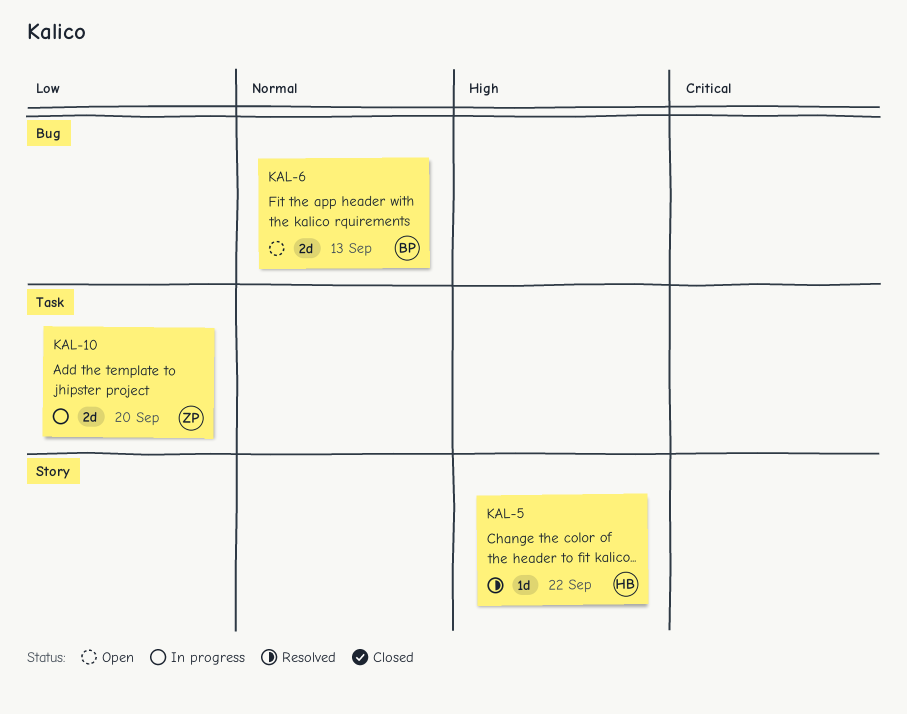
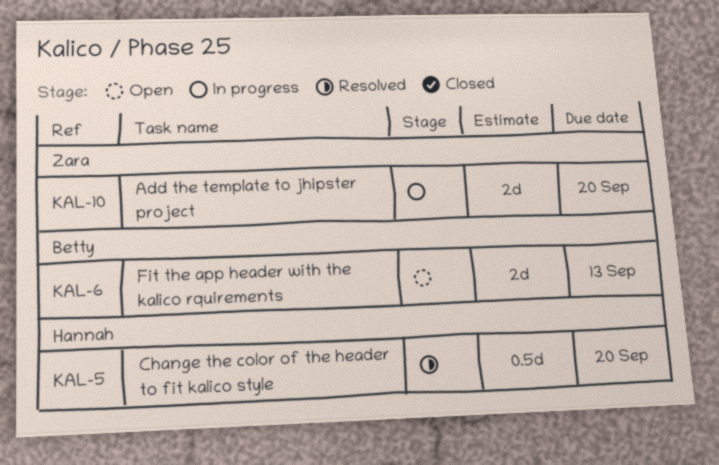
KAL-5, estimate: 1d -> 0.5d
KAL-5, due: Sep 22 -> Sep 20

